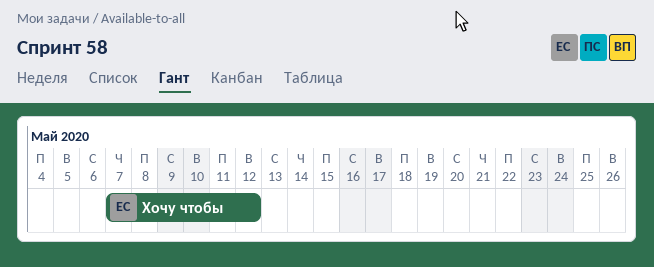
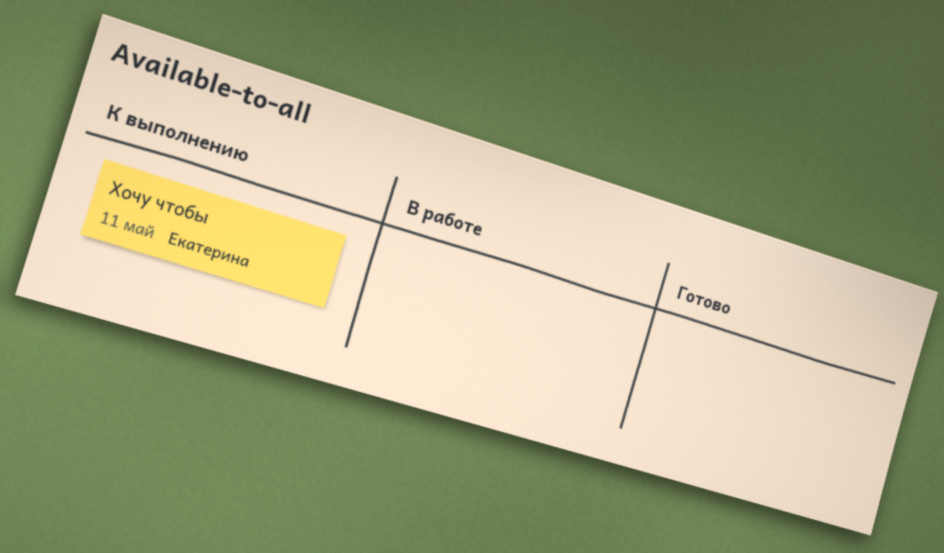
Хочу чтобы, due: May 12 -> May 11

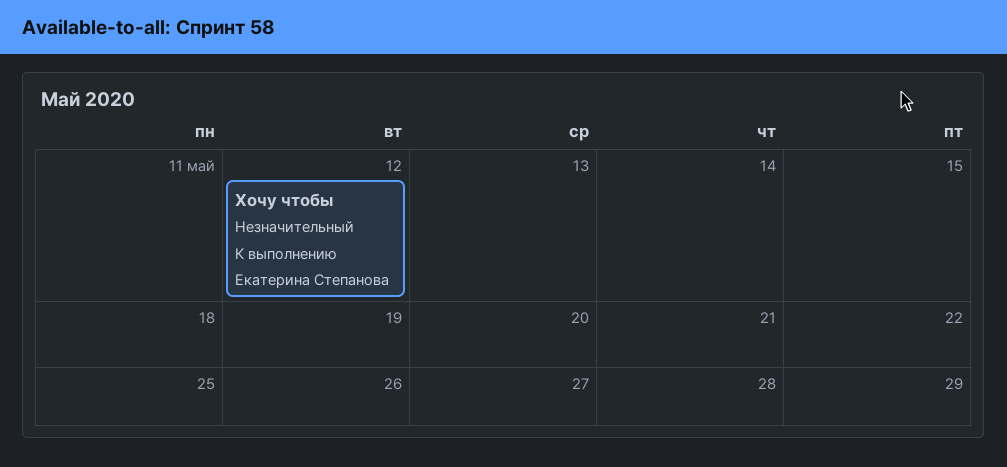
Хочу чтобы, due: May 11 -> May 12

